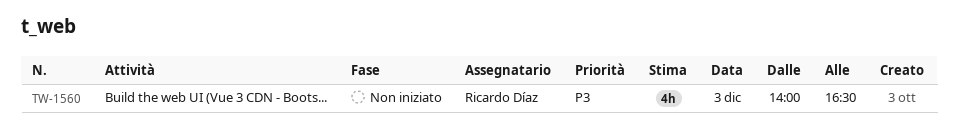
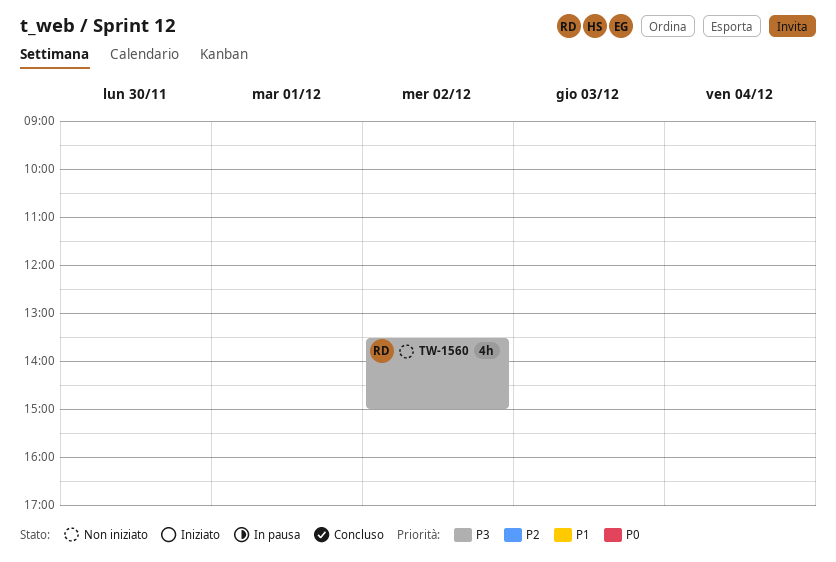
TW-1560, day: Dec 3 -> Dec 2
TW-1560, begins: 14:00 -> 13:30
TW-1560, ends: 16:30 -> 15:00

